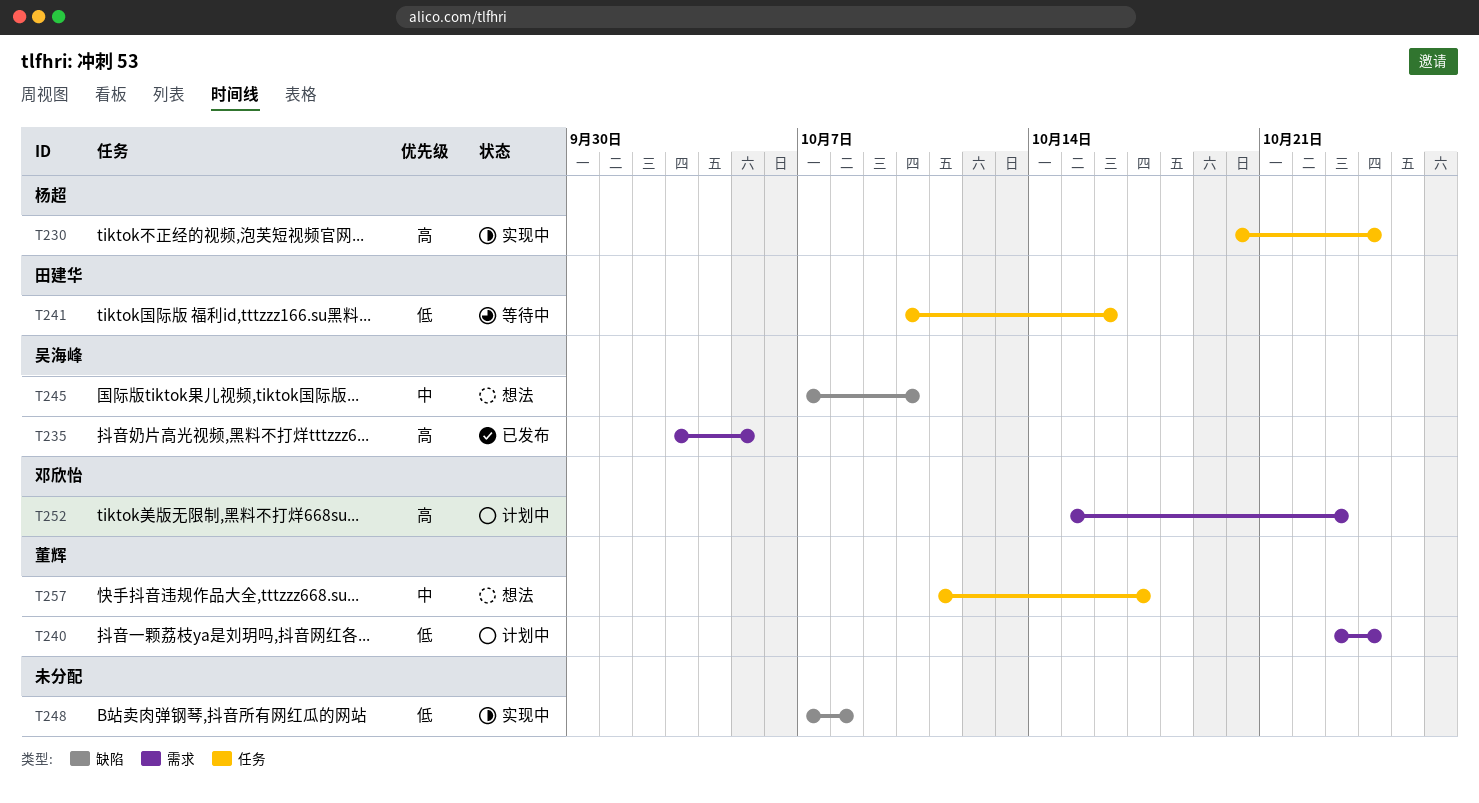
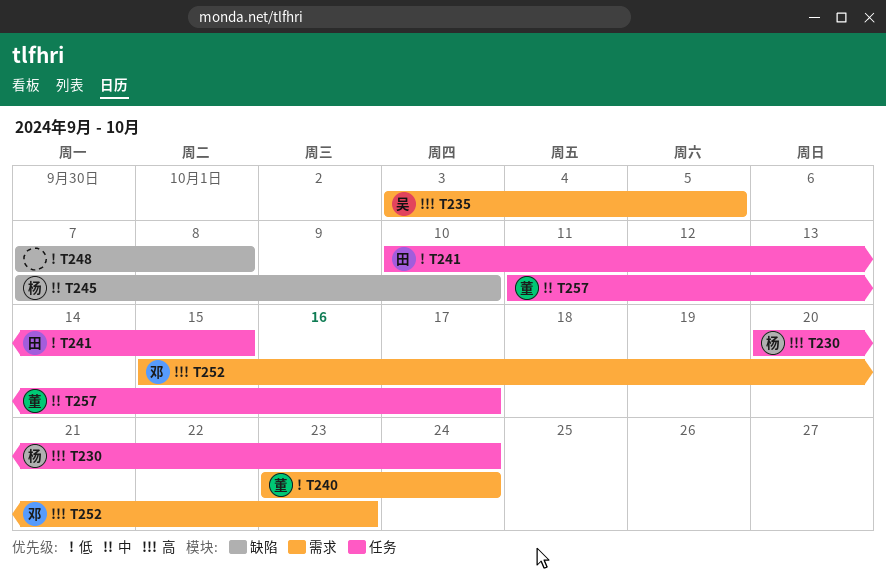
T241, due: Oct 16 -> Oct 15
T245, owner: 吴海峰 -> 杨超

